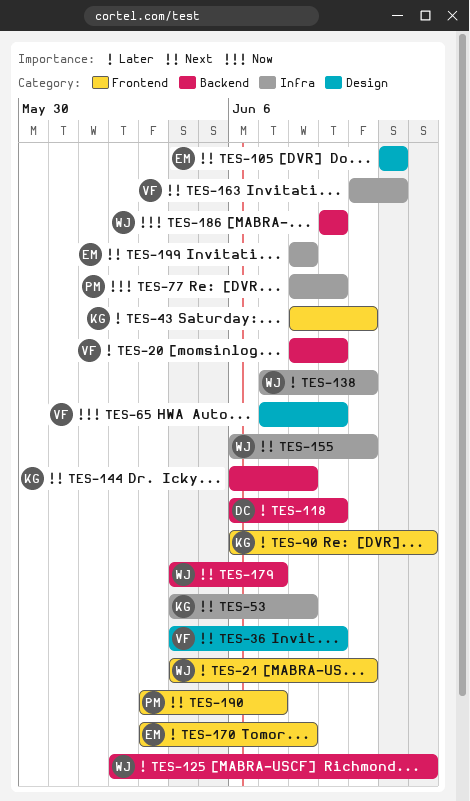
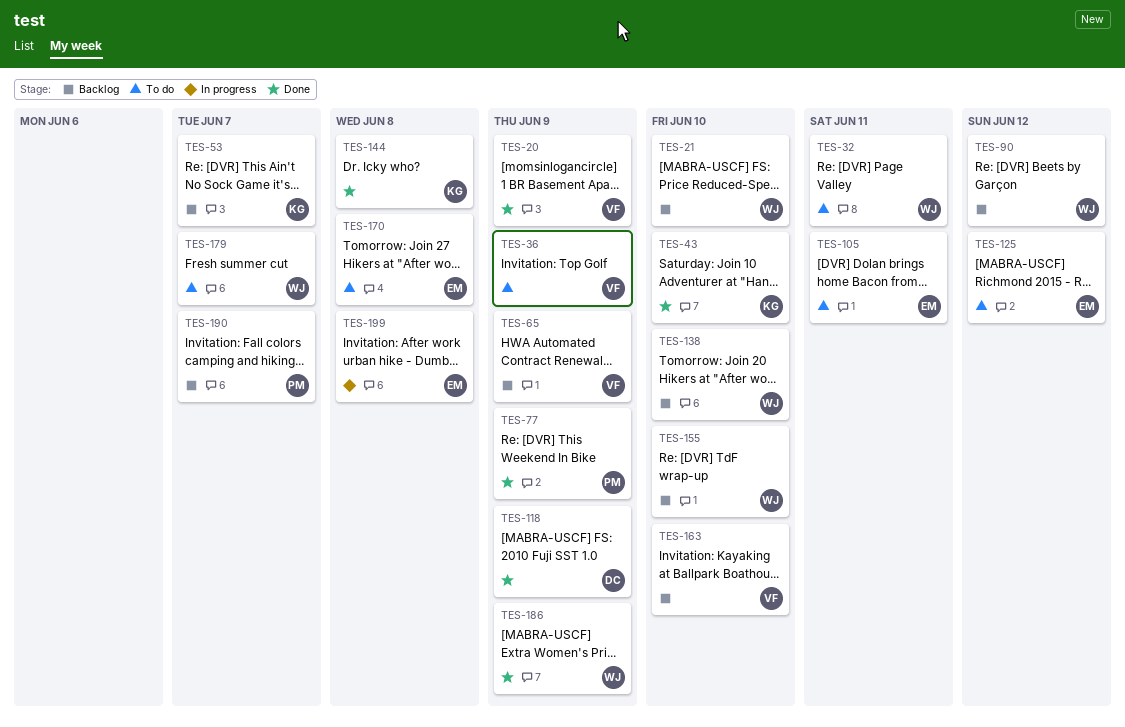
TES-32: none -> present
TES-53, due: Jun 8 -> Jun 7
TES-90, owner: KG -> WJ
TES-125, owner: WJ -> EM
TES-163, due: Jun 11 -> Jun 10

